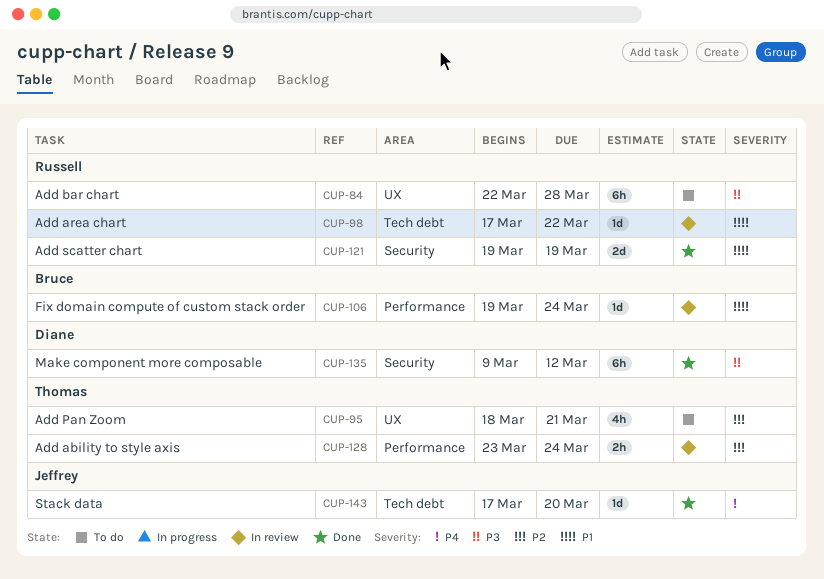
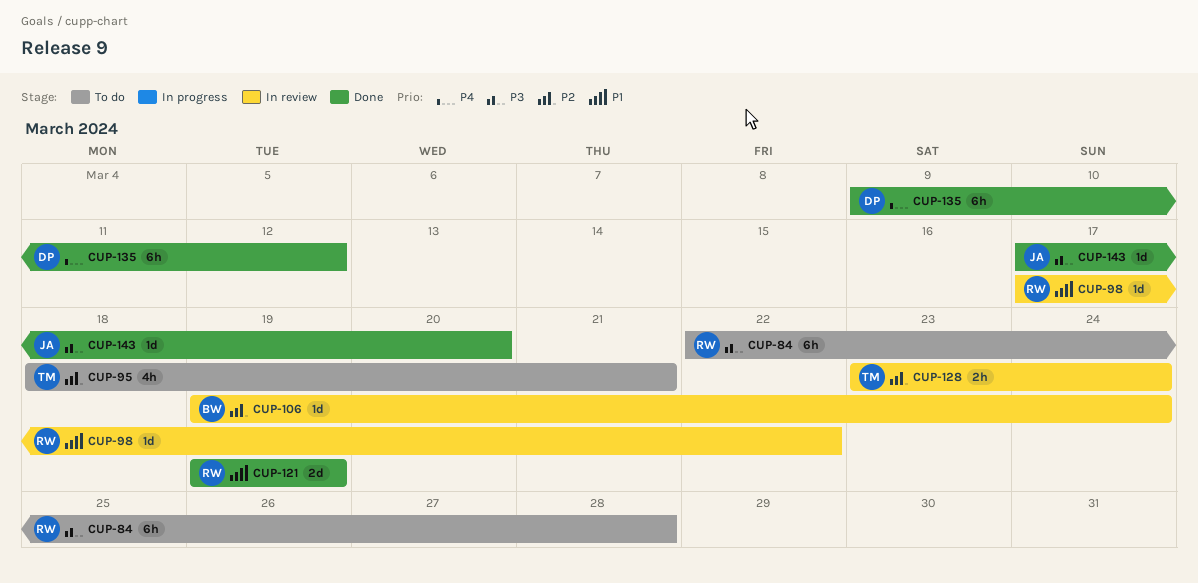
CUP-106, priority: P1 -> P2
CUP-135, priority: P3 -> P4
CUP-143, priority: P4 -> P3

